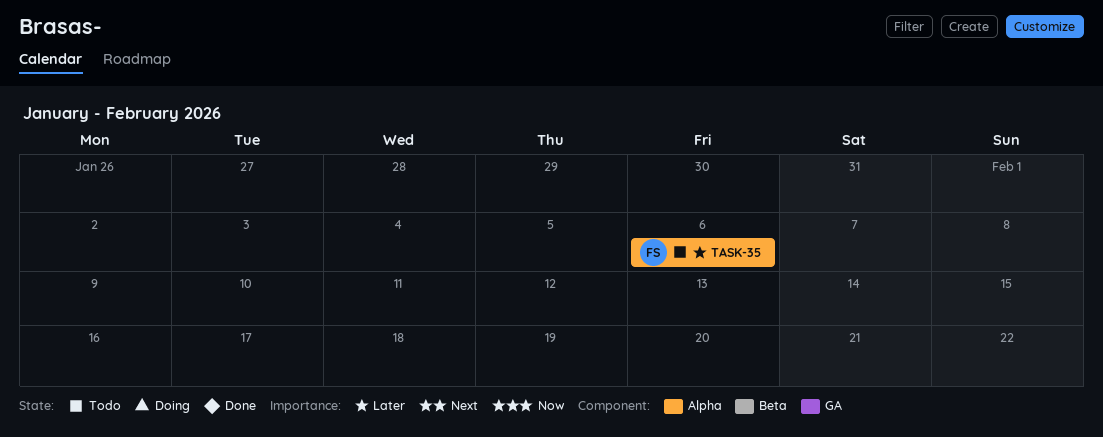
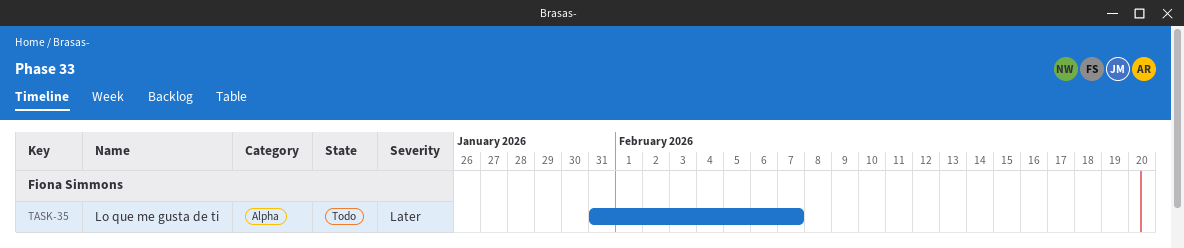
TASK-35, start: Feb 6 -> Jan 31
TASK-35, due: Feb 6 -> Feb 7

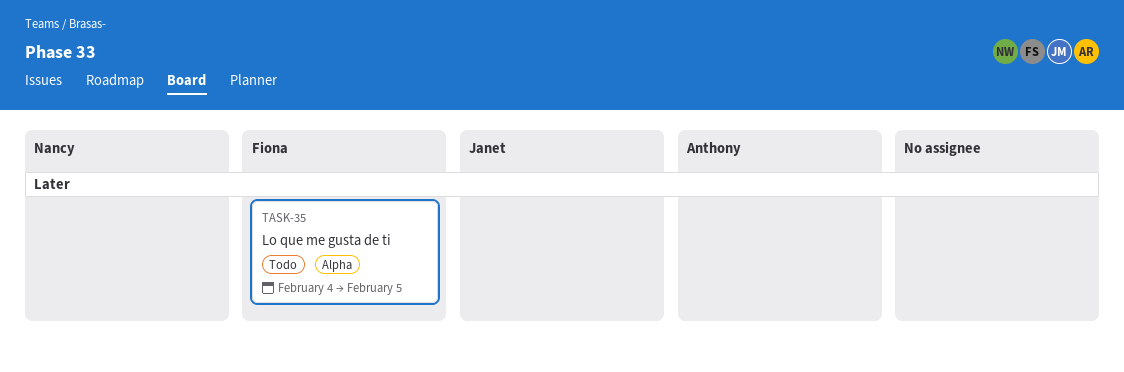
TASK-35, start: Jan 31 -> Feb 4
TASK-35, due: Feb 7 -> Feb 5

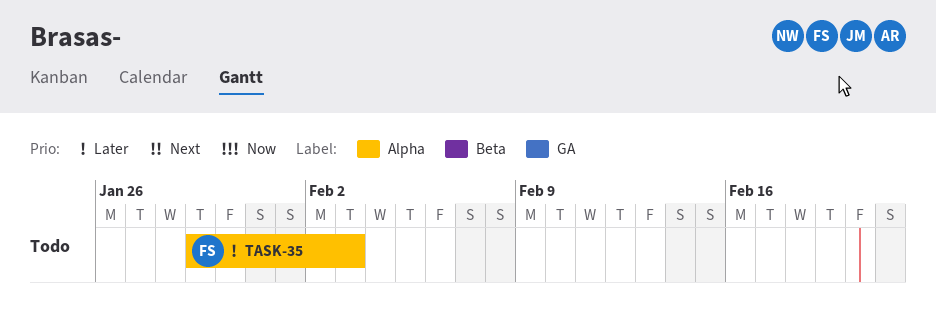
TASK-35, start: Feb 4 -> Jan 29
TASK-35, due: Feb 5 -> Feb 3

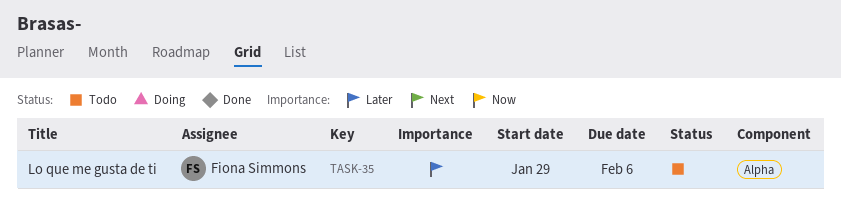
TASK-35, due: Feb 3 -> Feb 6

